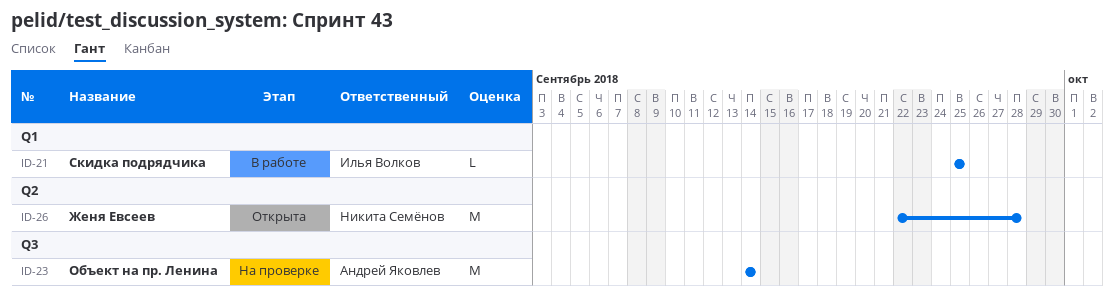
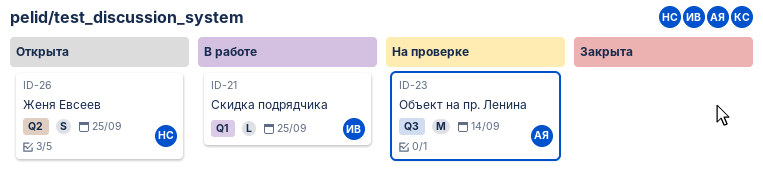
ID-26, estimate: M -> S
ID-26, due: Sep 28 -> Sep 25

